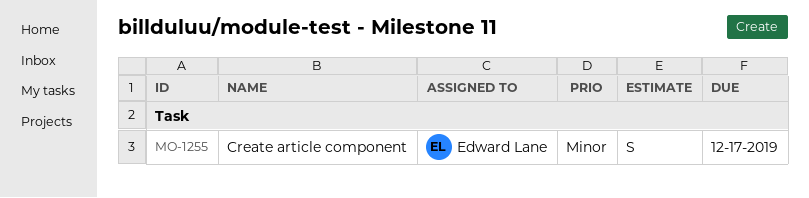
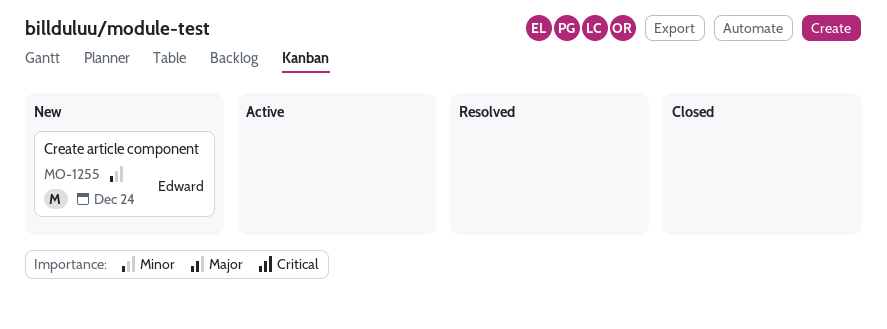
MO-1255, estimate: S -> M
MO-1255, due: Dec 17 -> Dec 24

